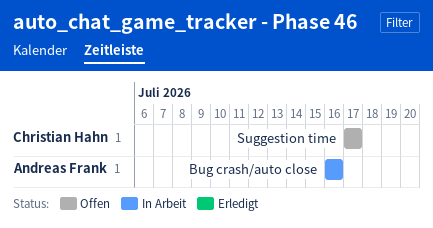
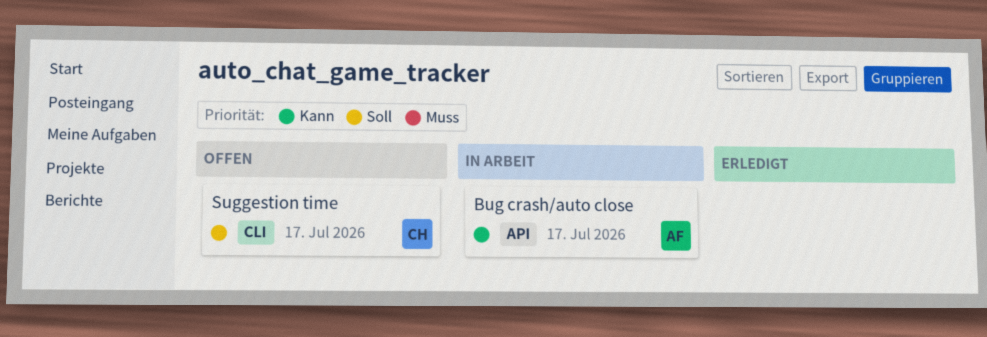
Bug crash/auto close, due: Jul 16 -> Jul 17

